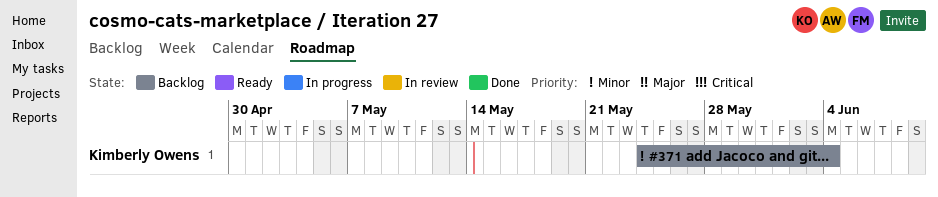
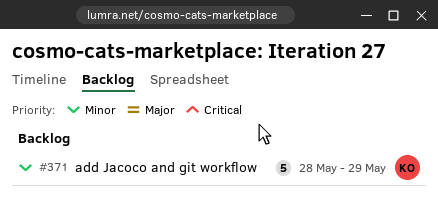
#371, start: May 24 -> May 28
#371, due: Jun 4 -> May 29

